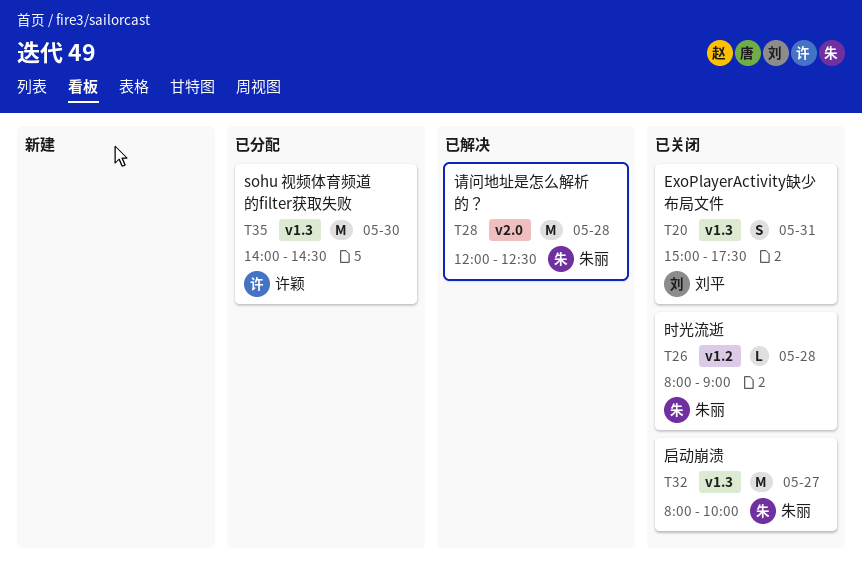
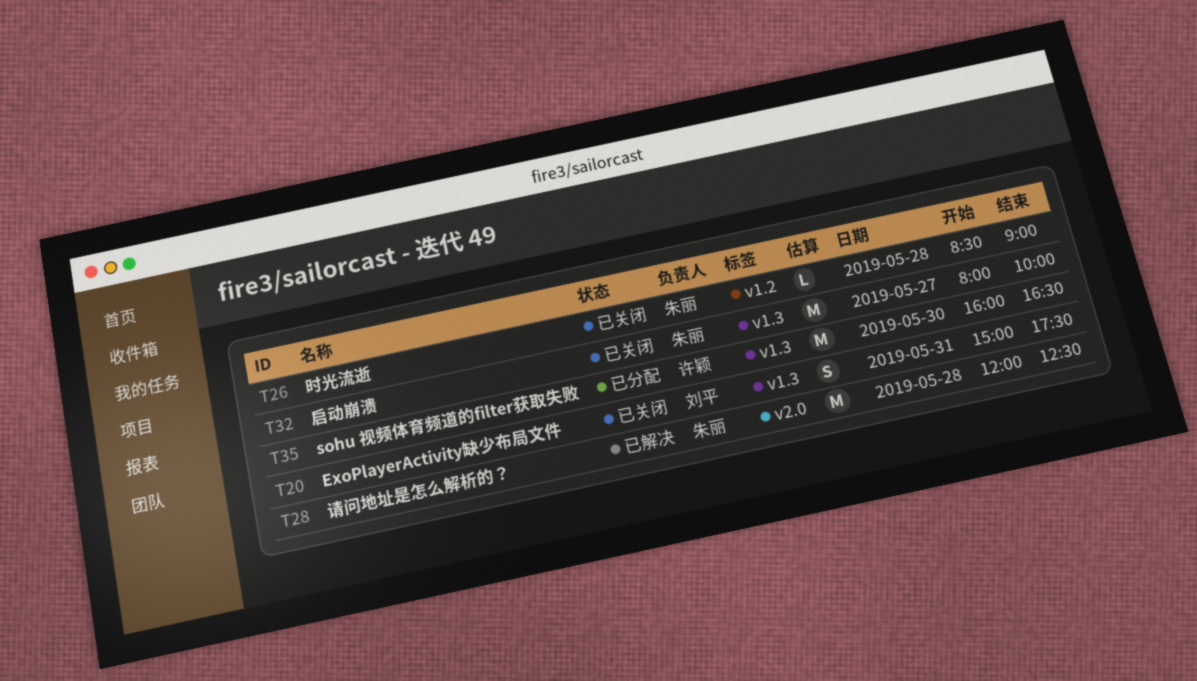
T26, begins: 08:00 -> 08:30
T35, begins: 14:00 -> 16:00
T35, ends: 14:30 -> 16:30

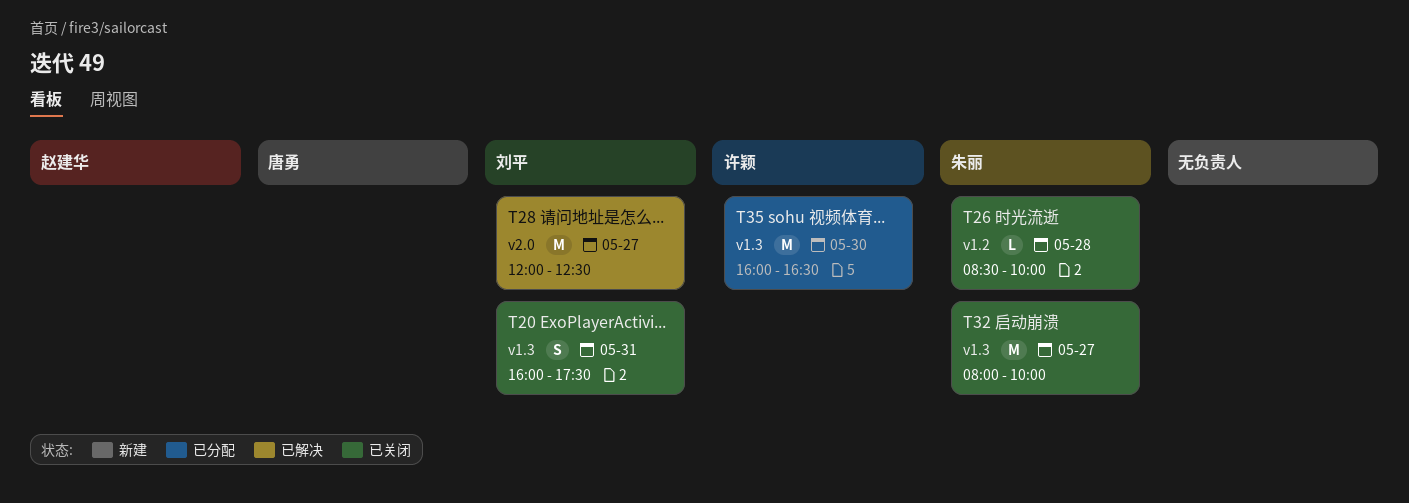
T20, begins: 15:00 -> 16:00
T26, ends: 09:00 -> 10:00
T28, owner: 朱丽 -> 刘平
T28, day: May 28 -> May 27

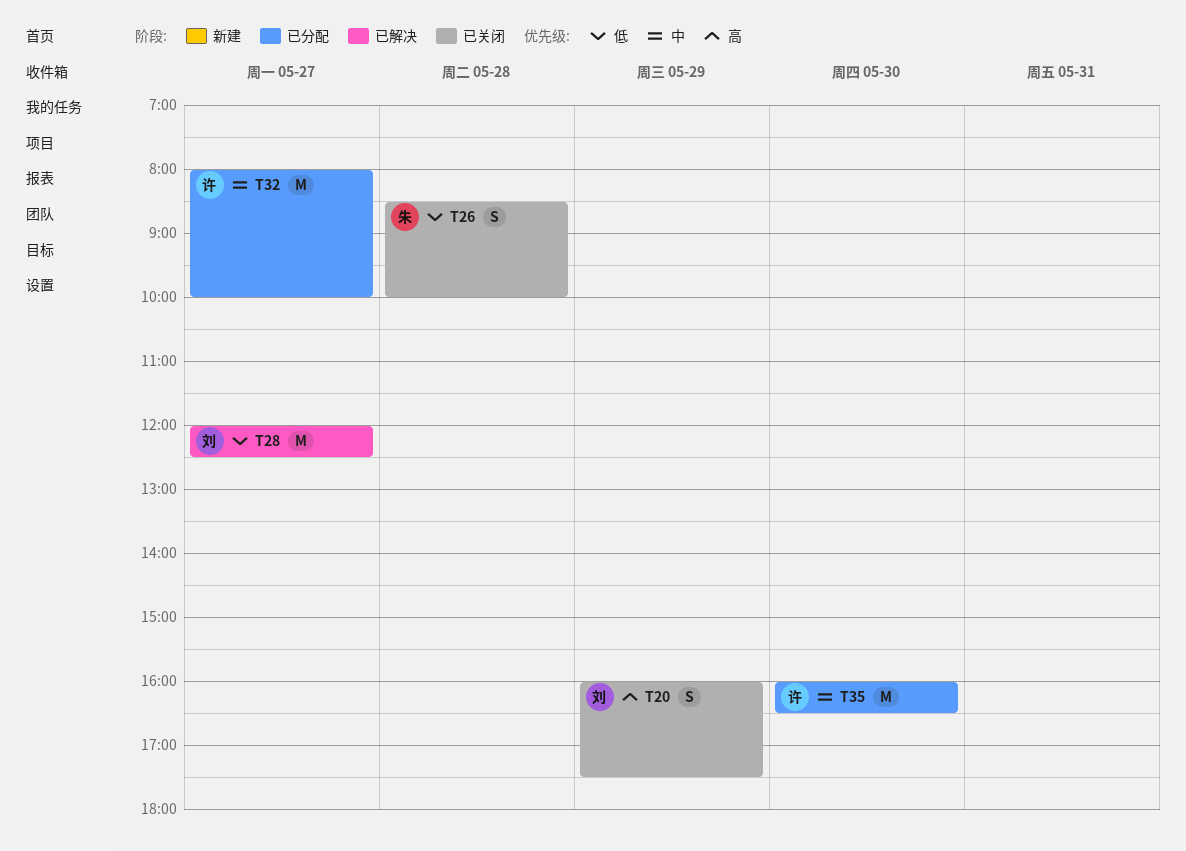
T20, day: May 31 -> May 29
T26, estimate: L -> S
T32, status: 已关闭 -> 已分配
T32, owner: 朱丽 -> 许颖

